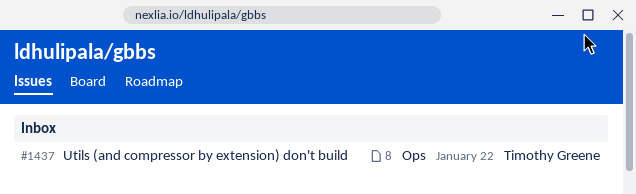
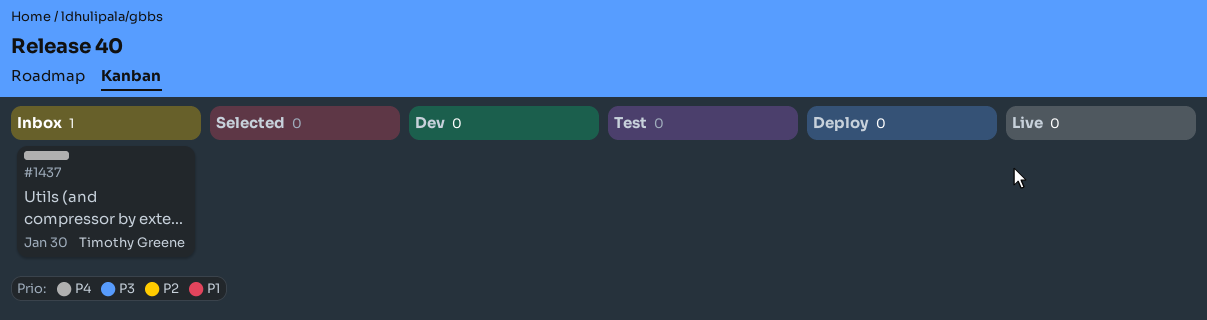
#1437, due: Jan 22 -> Jan 30

